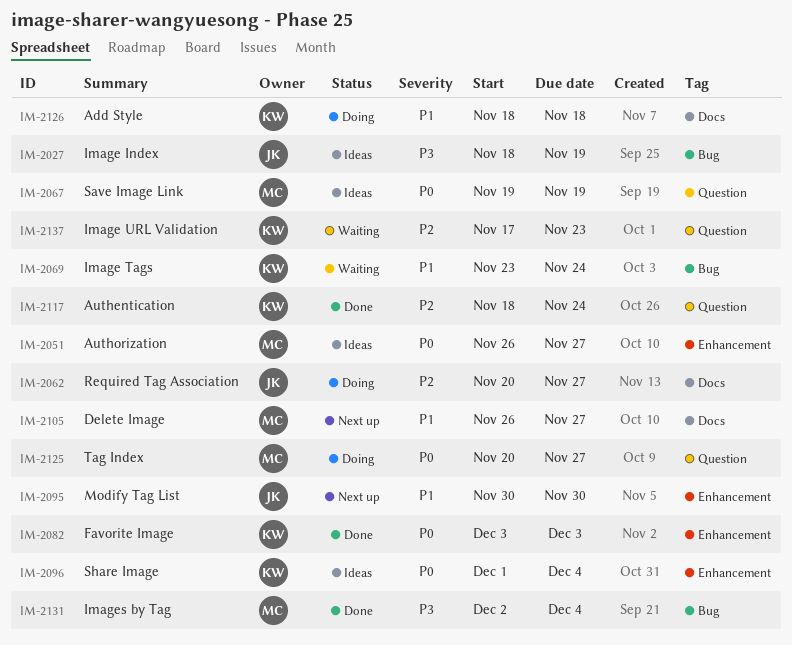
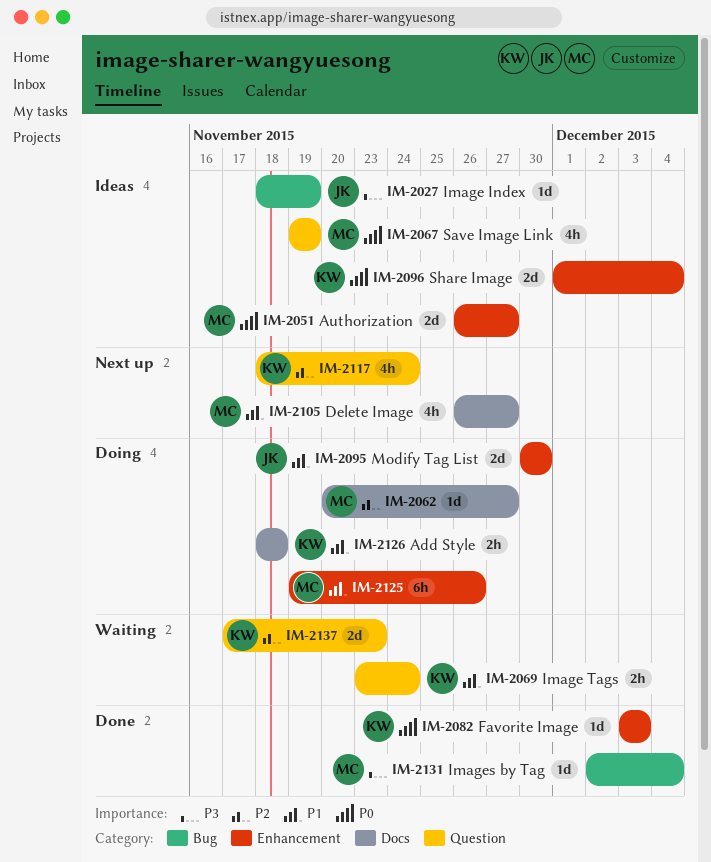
IM-2062, owner: JK -> MC
IM-2069, label: Bug -> Question
IM-2095, status: Next up -> Doing
IM-2117, status: Done -> Next up
IM-2125, priority: P0 -> P1
IM-2125, label: Question -> Enhancement
IM-2125, start: Nov 20 -> Nov 19
IM-2125, due: Nov 27 -> Nov 26

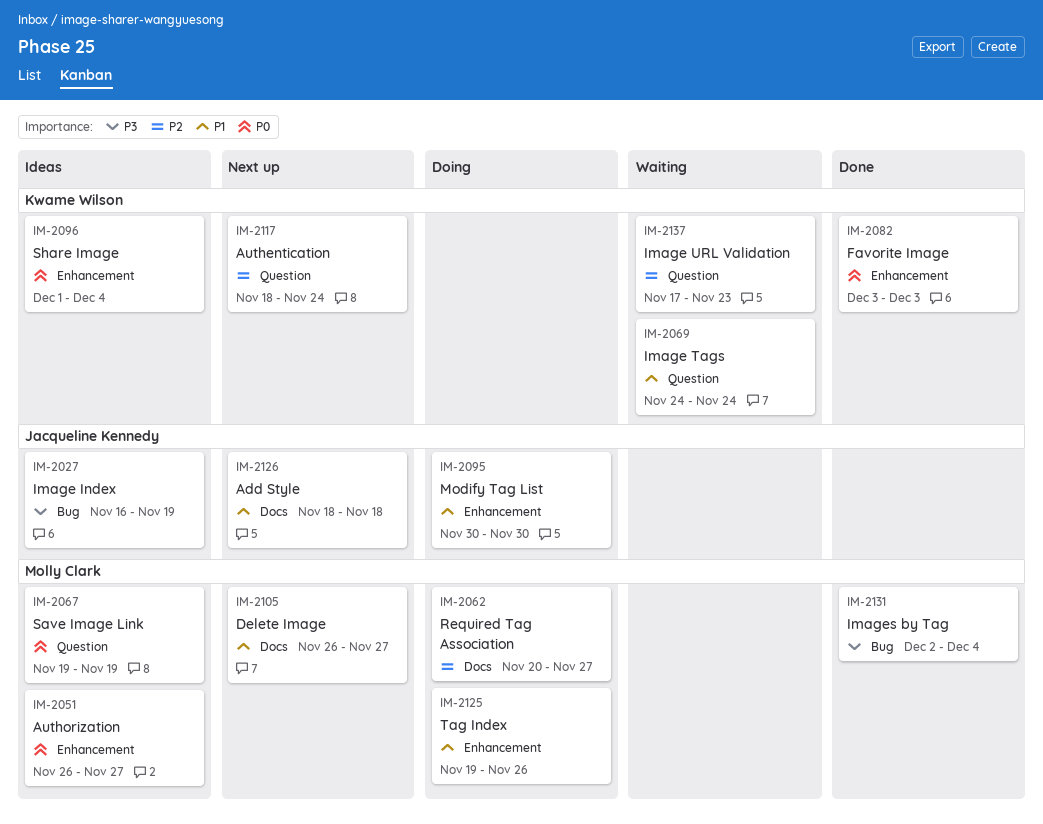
IM-2027, start: Nov 18 -> Nov 16
IM-2069, start: Nov 23 -> Nov 24
IM-2126, status: Doing -> Next up
IM-2126, owner: Kwame Wilson -> Jacqueline Kennedy

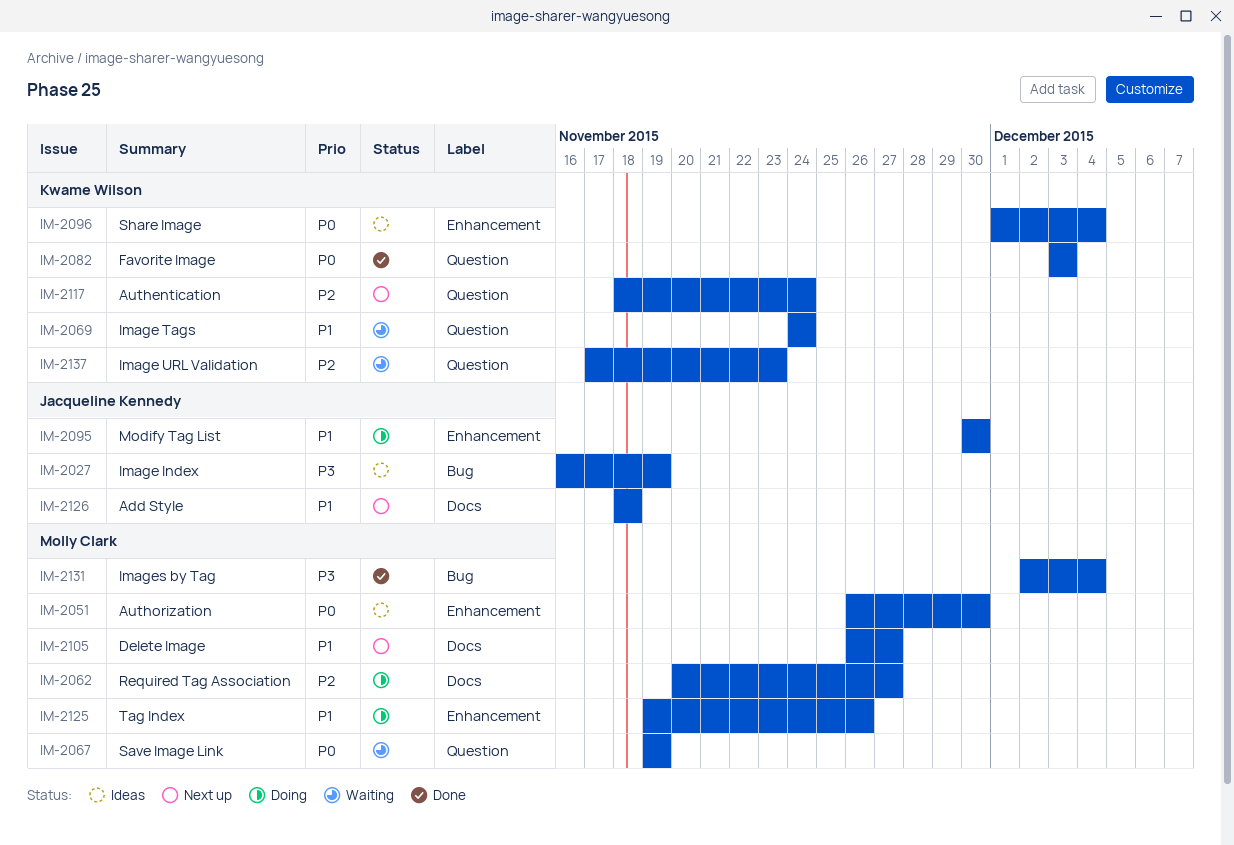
IM-2051, due: Nov 27 -> Nov 30
IM-2067, status: Ideas -> Waiting
IM-2082, label: Enhancement -> Question

